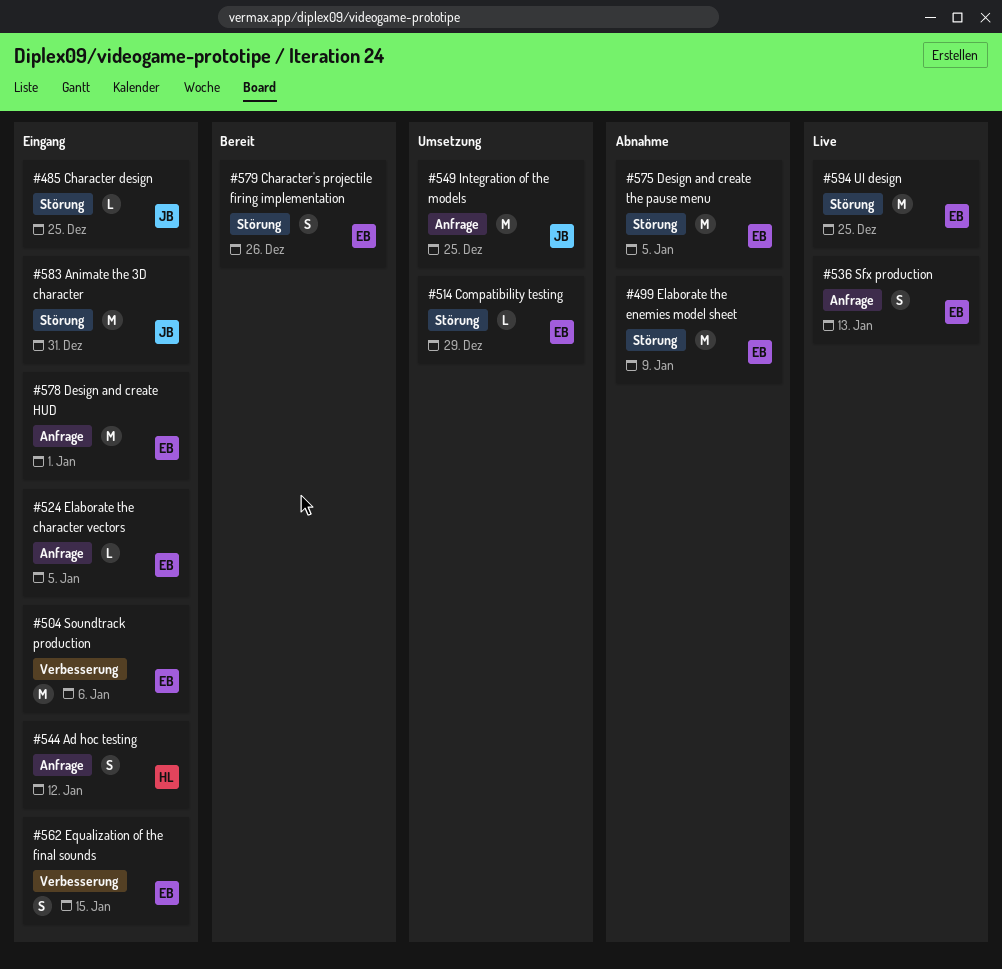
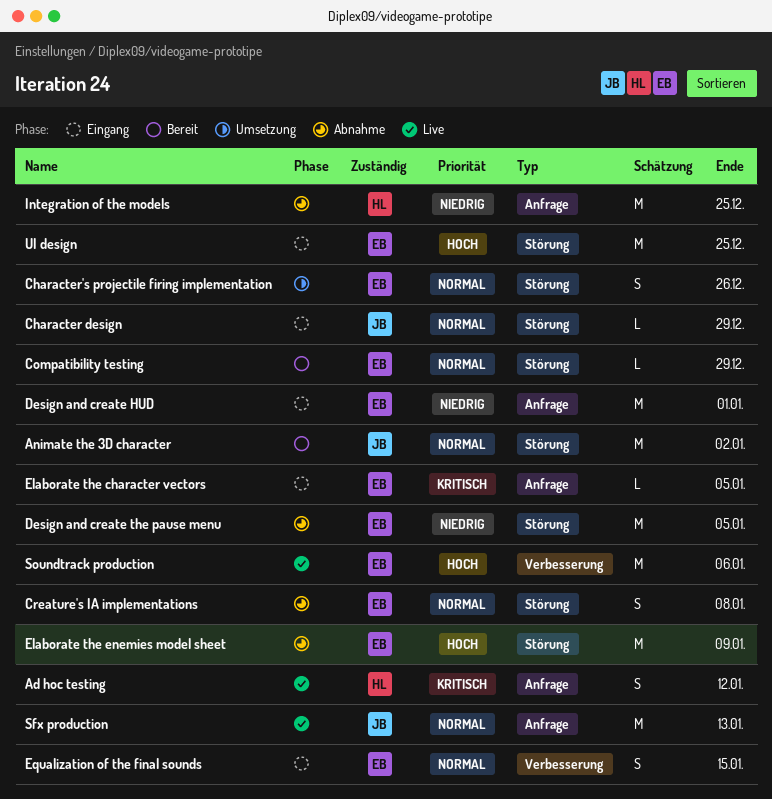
Ad hoc testing, status: Eingang -> Live
Animate the 3D character, status: Eingang -> Bereit
Animate the 3D character, due: Dec 31 -> Jan 2
Character design, due: Dec 25 -> Dec 29
Character's projectile firing implementation, status: Bereit -> Umsetzung
Compatibility testing, status: Umsetzung -> Bereit
Creature's IA implementations: none -> present
Integration of the models, status: Umsetzung -> Abnahme
Integration of the models, owner: JB -> HL
Sfx production, owner: EB -> JB
Sfx production, estimate: S -> M
Soundtrack production, status: Eingang -> Live
UI design, status: Live -> Eingang

